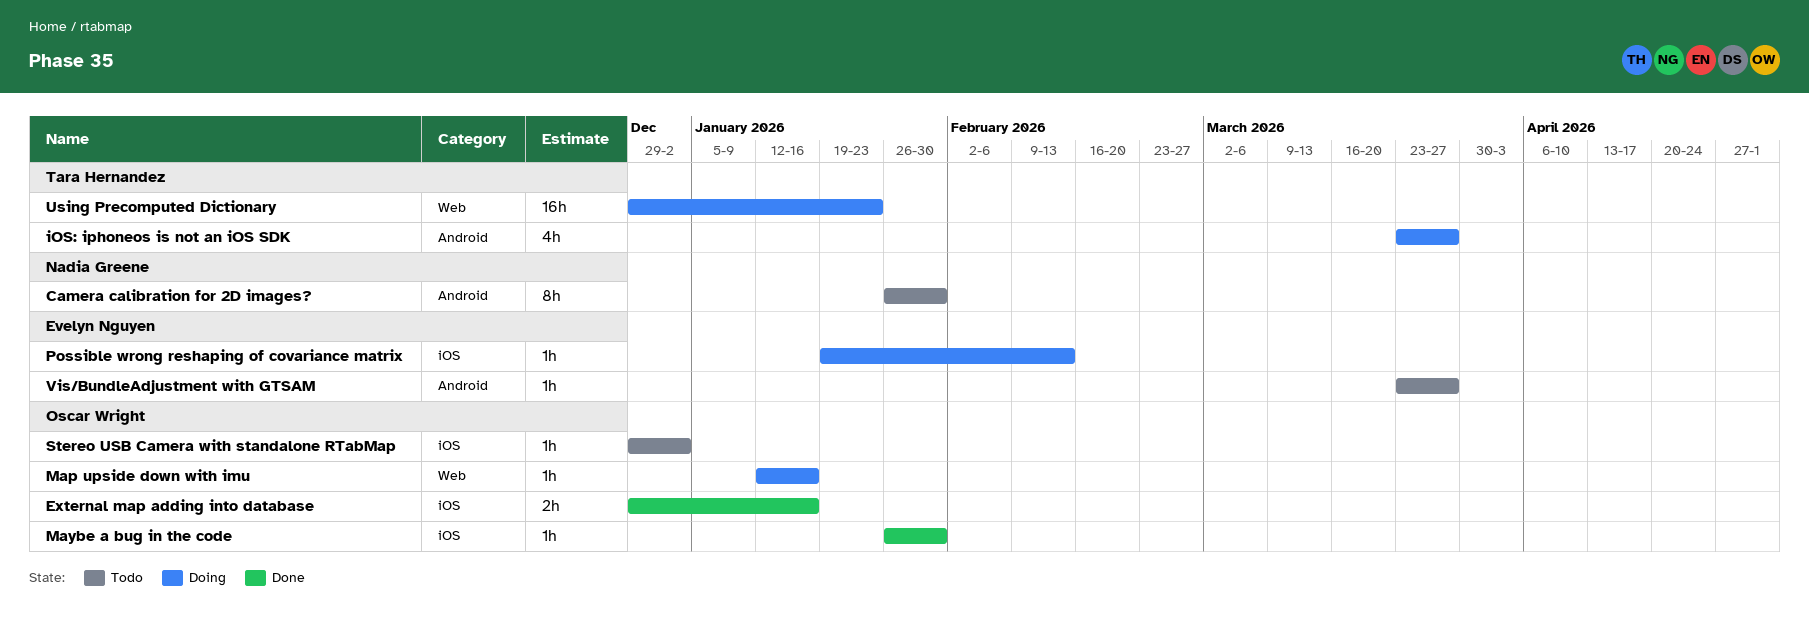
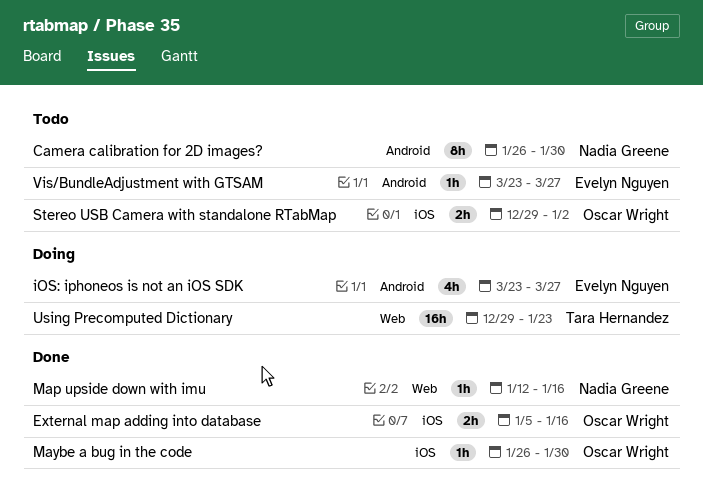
External map adding into database, start: Dec 29 -> Jan 5
iOS: iphoneos is not an iOS SDK, owner: Tara Hernandez -> Evelyn Nguyen
Map upside down with imu, status: Doing -> Done
Map upside down with imu, owner: Oscar Wright -> Nadia Greene
Possible wrong reshaping of covariance matrix: present -> none
Stereo USB Camera with standalone RTabMap, estimate: 1h -> 2h

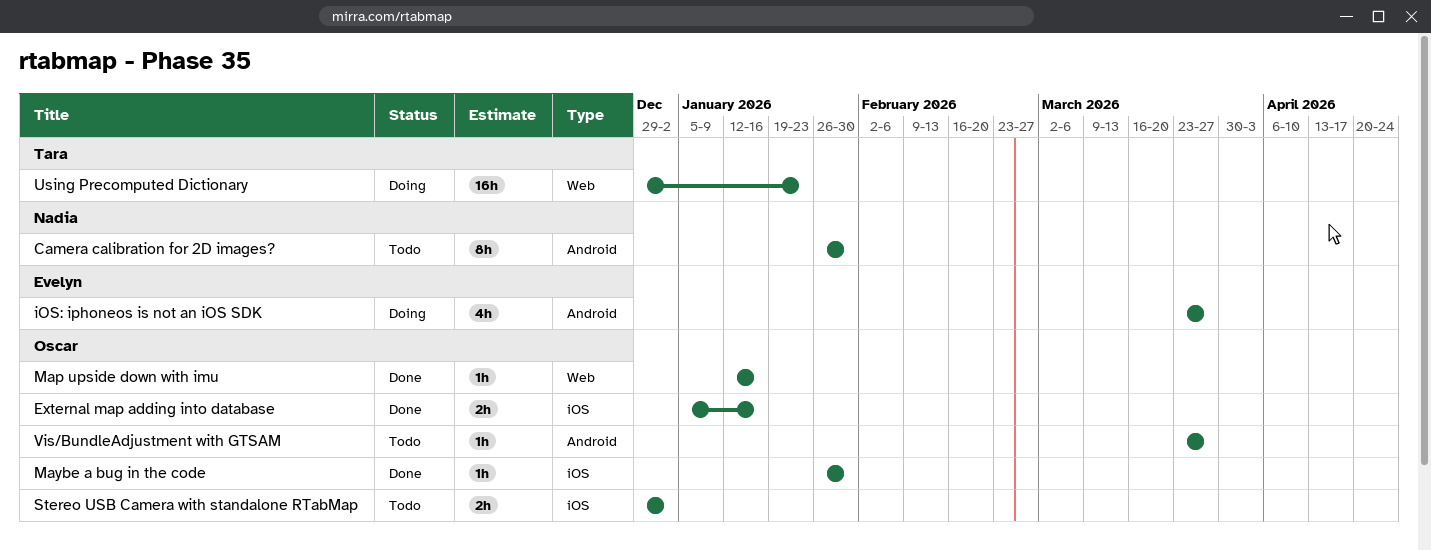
Map upside down with imu, owner: Nadia Greene -> Oscar Wright
Vis/BundleAdjustment with GTSAM, owner: Evelyn Nguyen -> Oscar Wright

